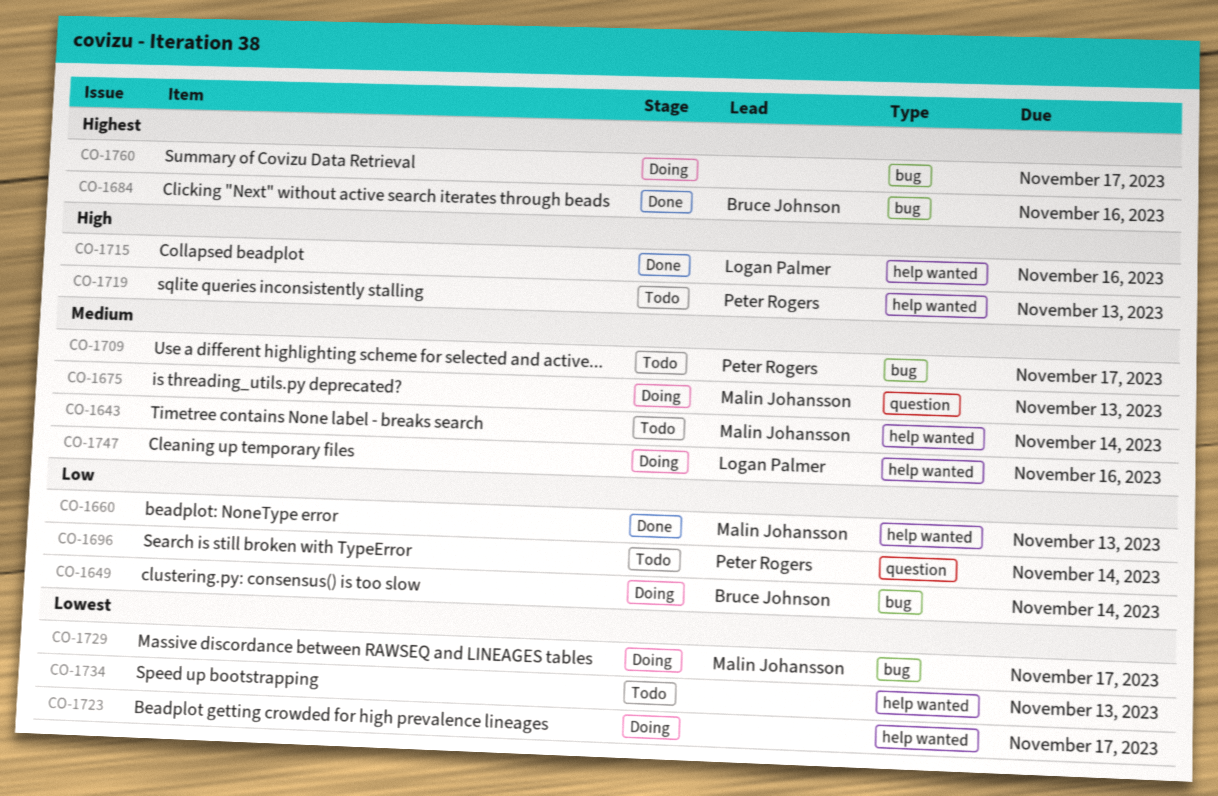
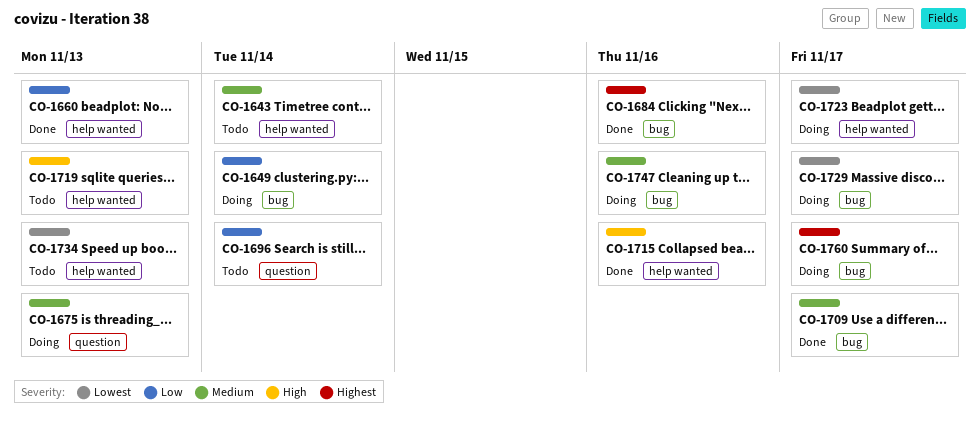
CO-1709, status: Todo -> Done
CO-1747, label: help wanted -> bug

